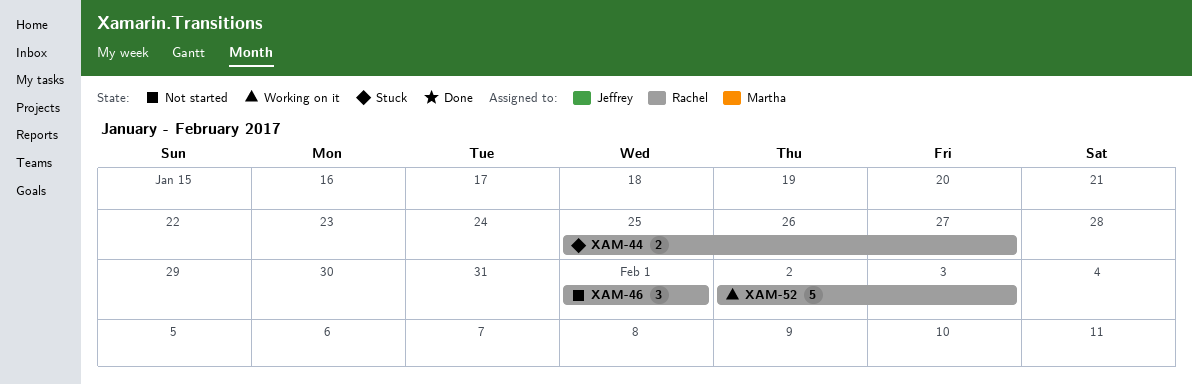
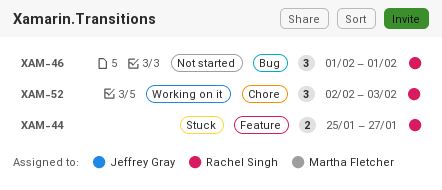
XAM-52, estimate: 5 -> 3

